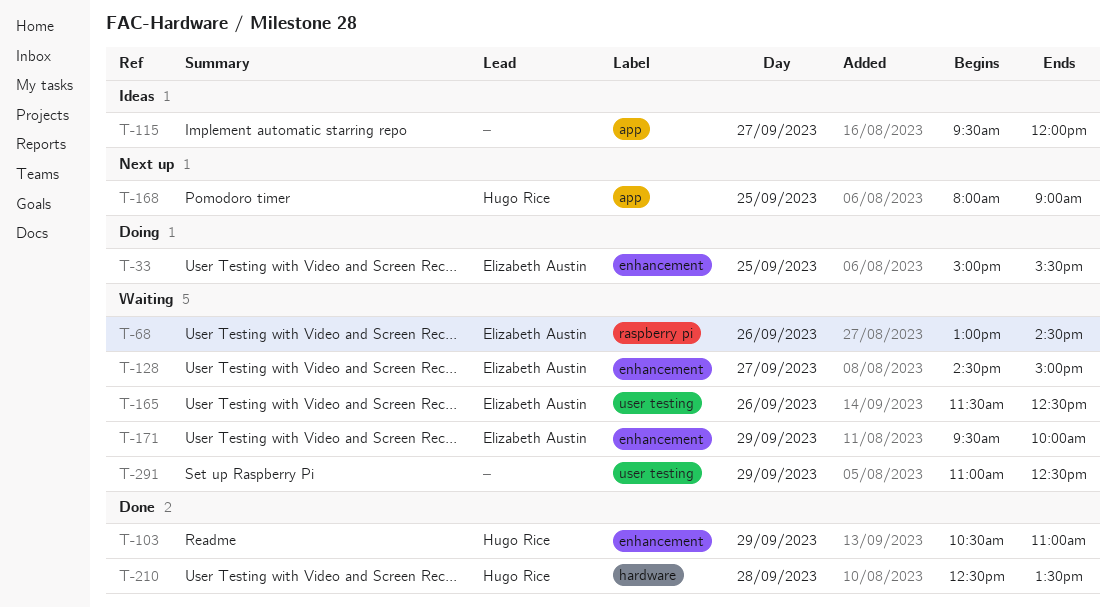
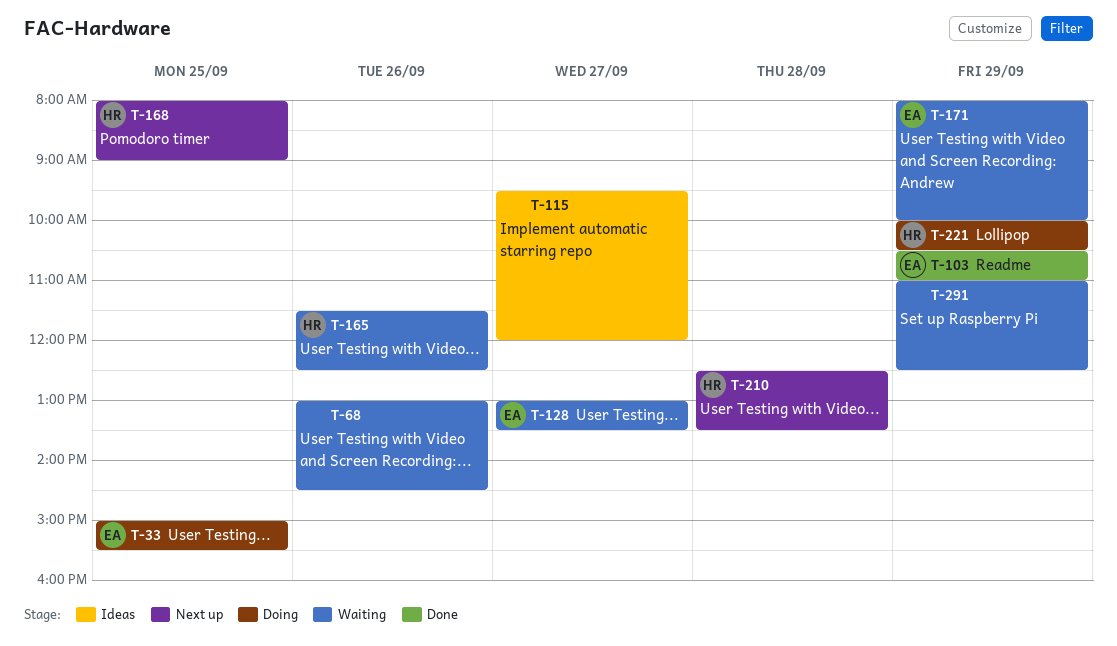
T-68, owner: Elizabeth Austin -> none
T-103, owner: Hugo Rice -> Elizabeth Austin
T-128, begins: 14:30 -> 13:00
T-128, ends: 15:00 -> 13:30
T-165, owner: Elizabeth Austin -> Hugo Rice
T-171, begins: 09:30 -> 08:00
T-210, status: Done -> Next up
T-221: none -> present

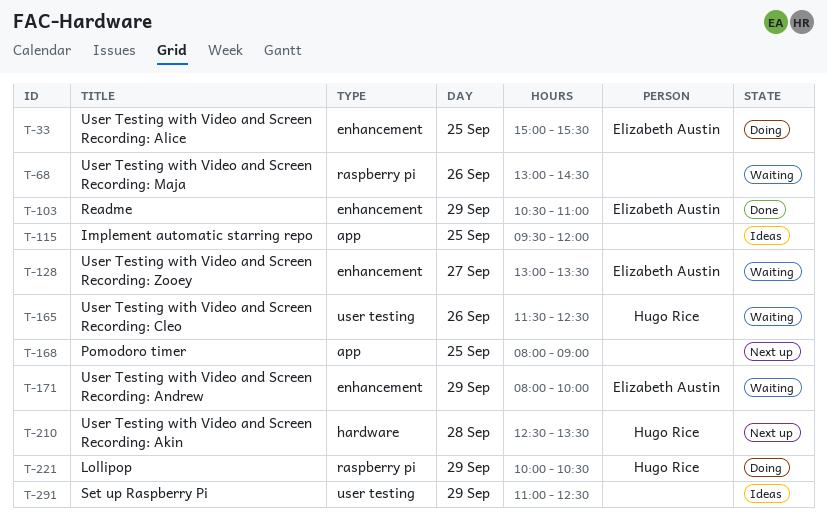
T-115, day: Sep 27 -> Sep 25
T-168, owner: Hugo Rice -> none
T-291, status: Waiting -> Ideas

